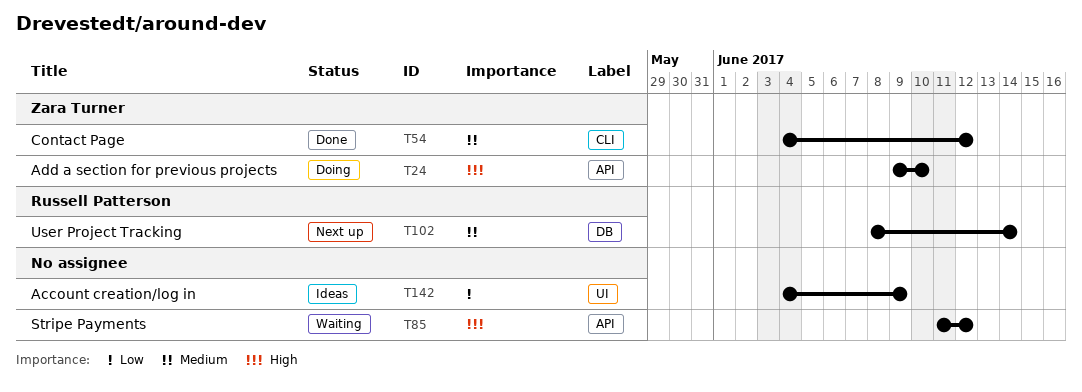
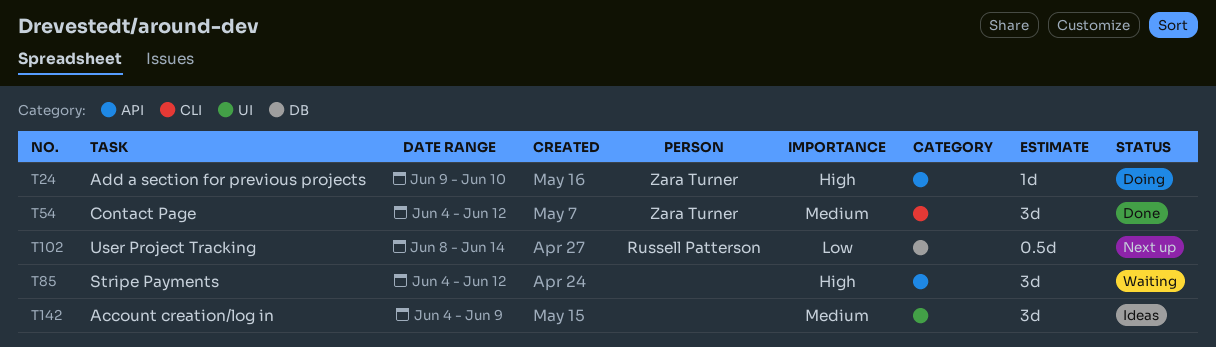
T85, start: Jun 11 -> Jun 4
T102, priority: Medium -> Low
T142, priority: Low -> Medium

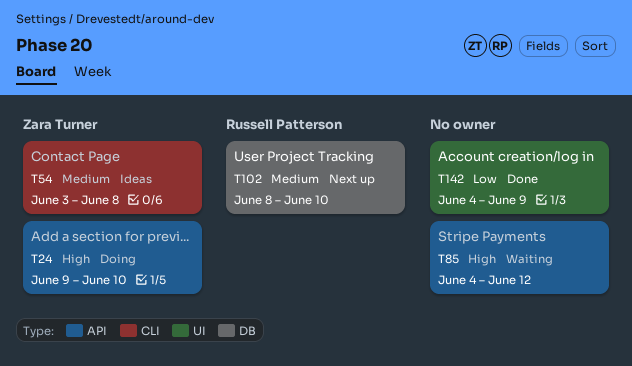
T54, status: Done -> Ideas
T54, start: Jun 4 -> Jun 3
T54, due: Jun 12 -> Jun 8
T102, priority: Low -> Medium
T102, due: Jun 14 -> Jun 10
T142, status: Ideas -> Done
T142, priority: Medium -> Low

